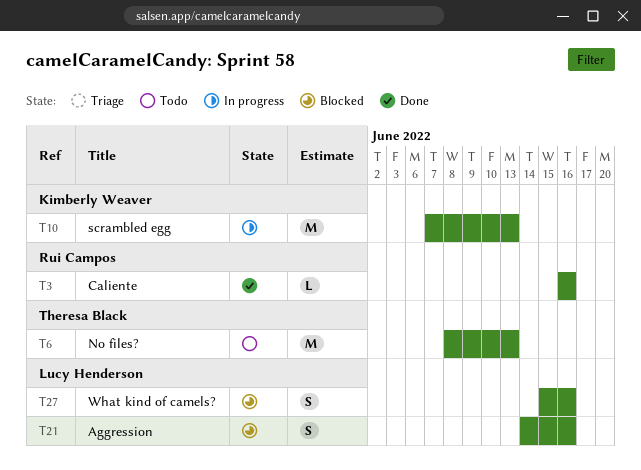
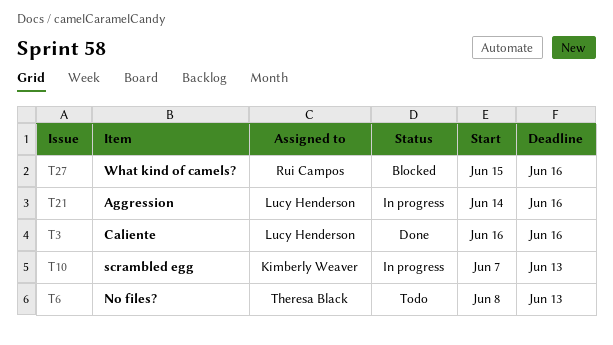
T3, owner: Rui Campos -> Lucy Henderson
T21, status: Blocked -> In progress
T27, owner: Lucy Henderson -> Rui Campos

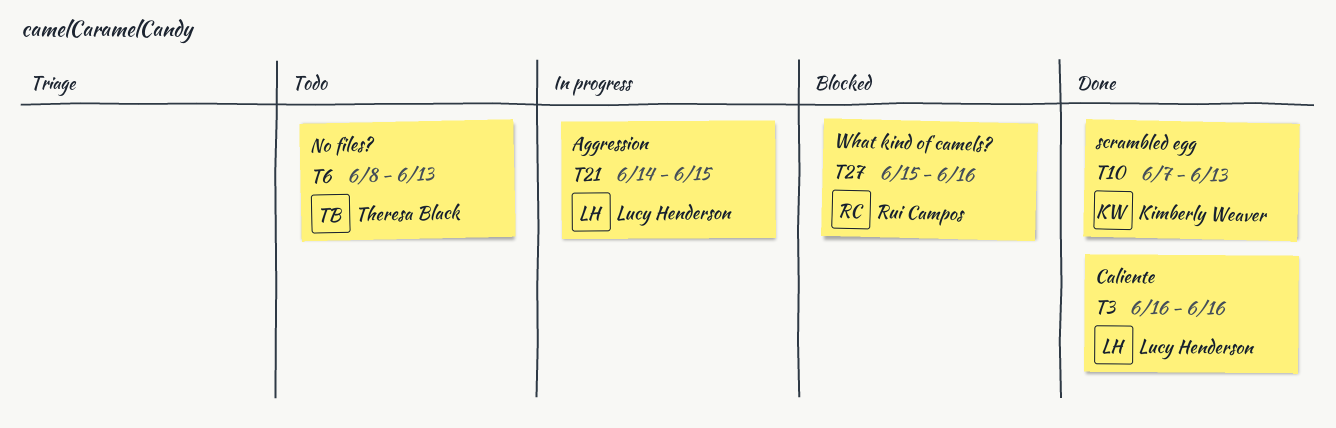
T10, status: In progress -> Done
T21, due: Jun 16 -> Jun 15

